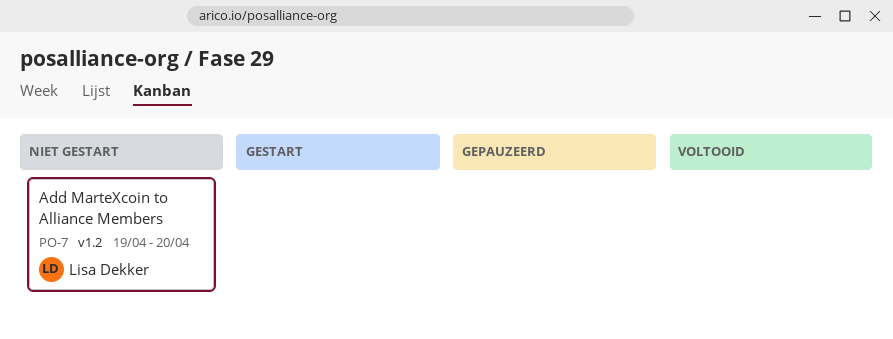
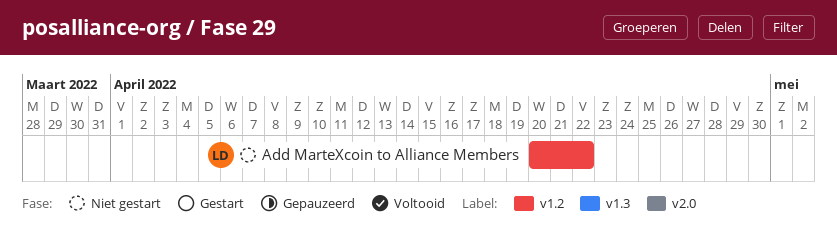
Add MarteXcoin to Alliance Members, start: Apr 19 -> Apr 20
Add MarteXcoin to Alliance Members, due: Apr 20 -> Apr 22

